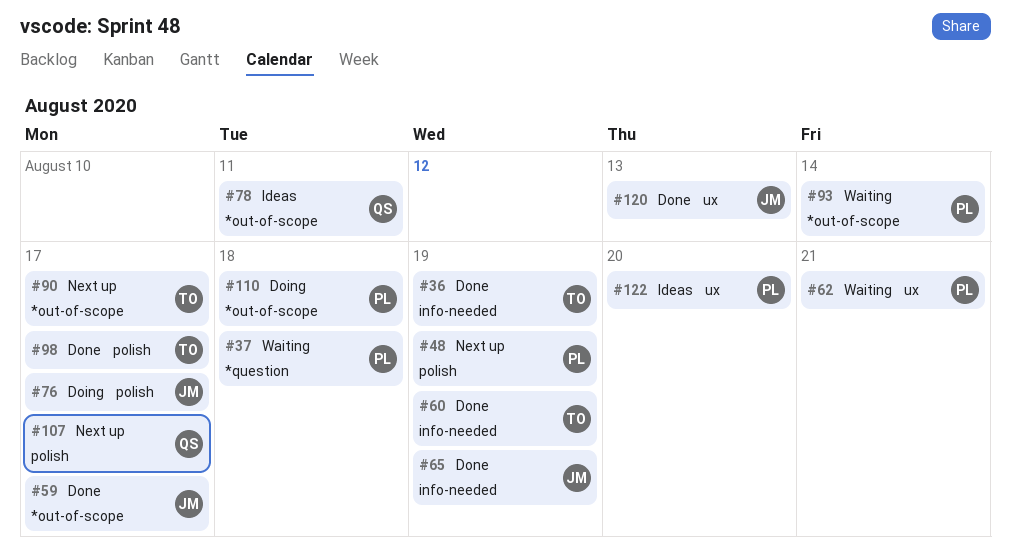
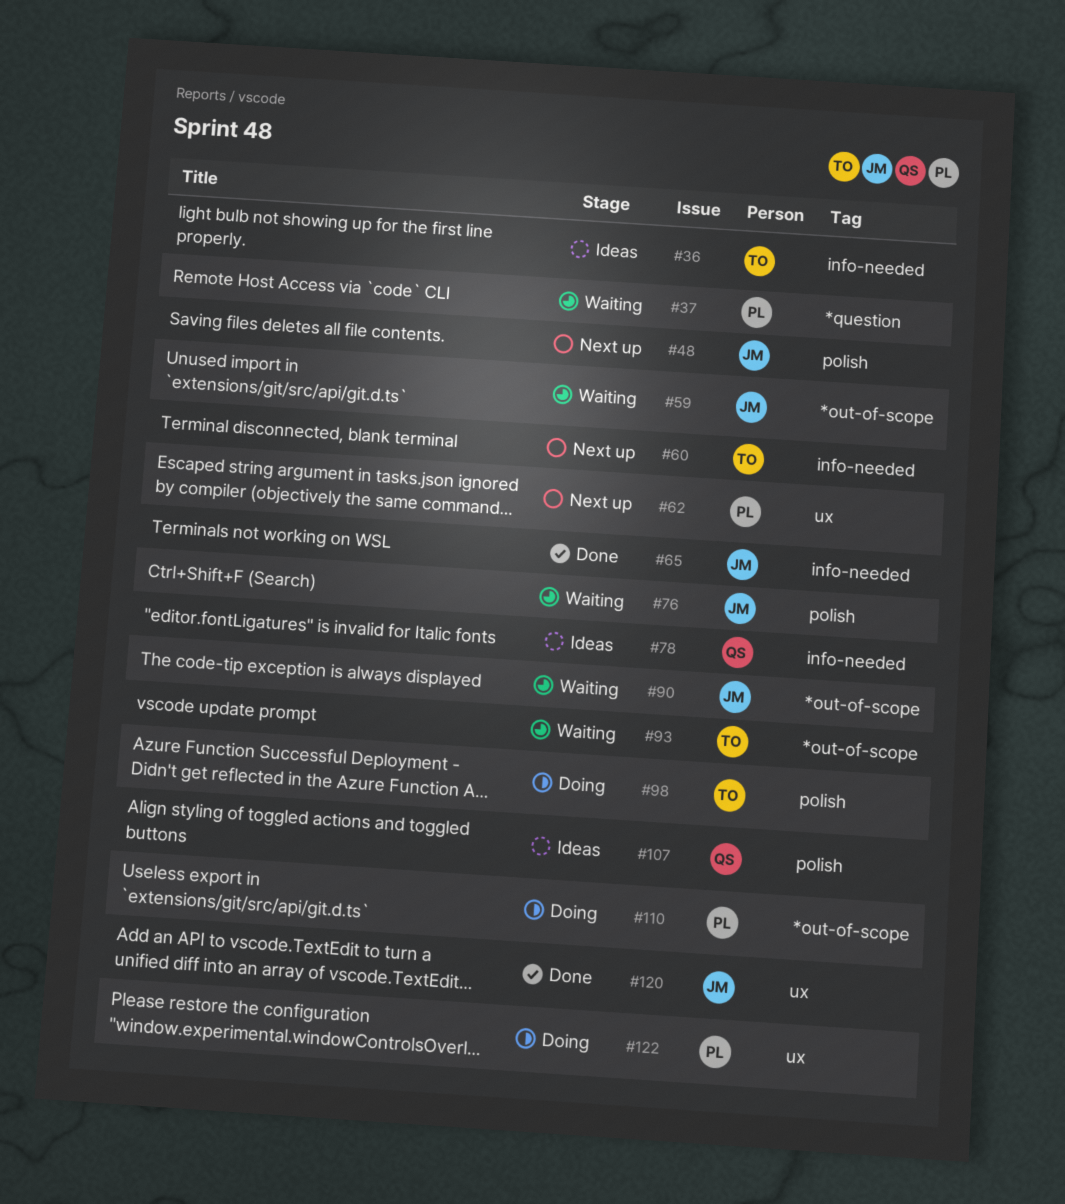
#36, status: Done -> Ideas
#48, owner: PL -> JM
#59, status: Done -> Waiting
#60, status: Done -> Next up
#62, status: Waiting -> Next up
#76, status: Doing -> Waiting
#78, label: *out-of-scope -> info-needed
#90, status: Next up -> Waiting
#90, owner: TO -> JM
#93, owner: PL -> TO
#98, status: Done -> Doing
#107, status: Next up -> Ideas
#122, status: Ideas -> Doing

